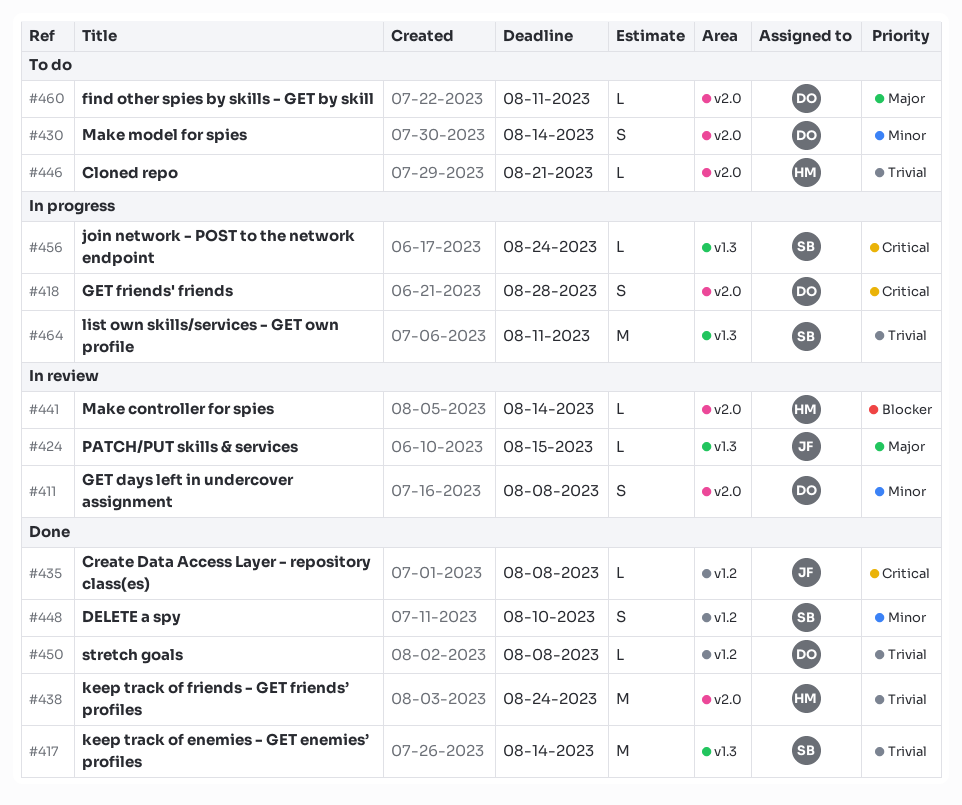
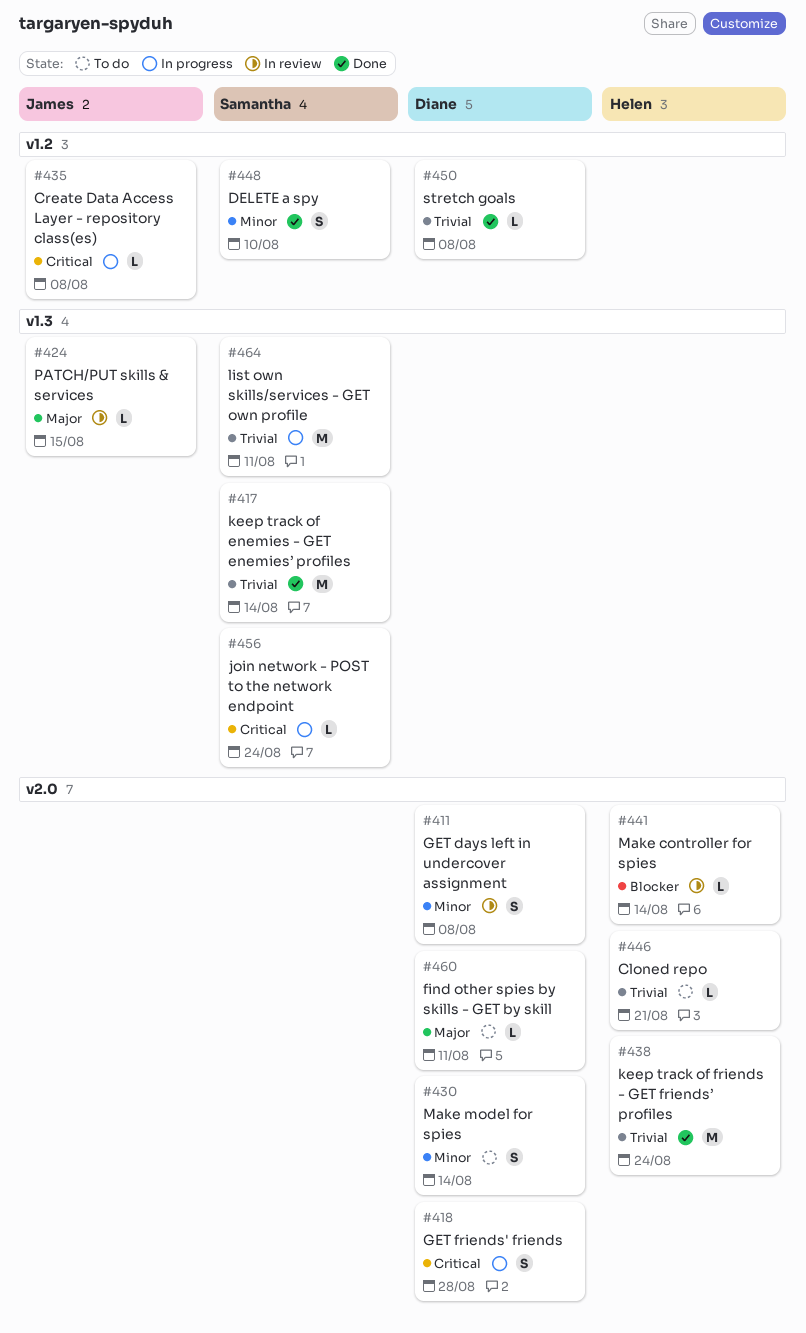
#435, status: Done -> In progress

